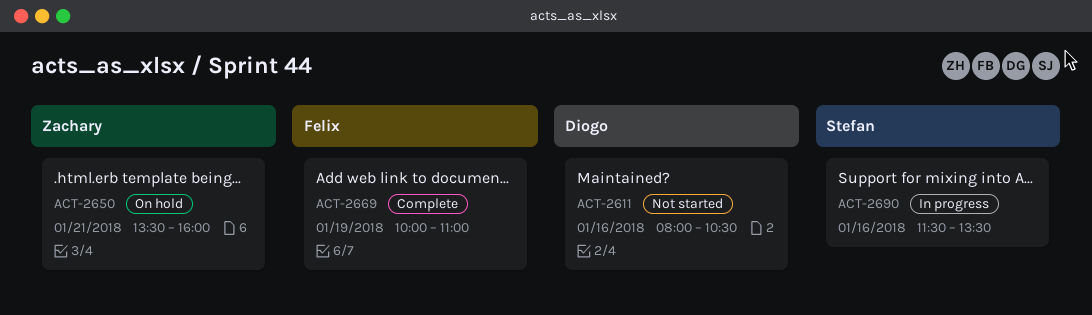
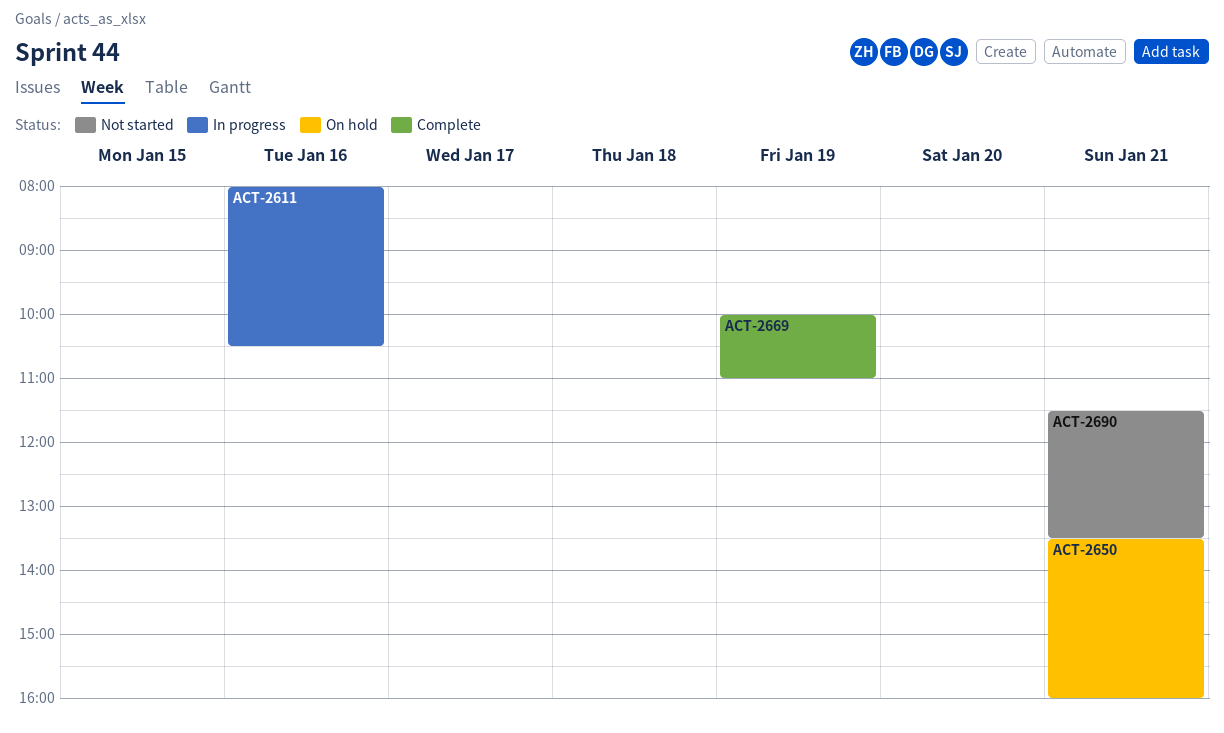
ACT-2611, status: Not started -> In progress
ACT-2690, status: In progress -> Not started
ACT-2690, day: Jan 16 -> Jan 21

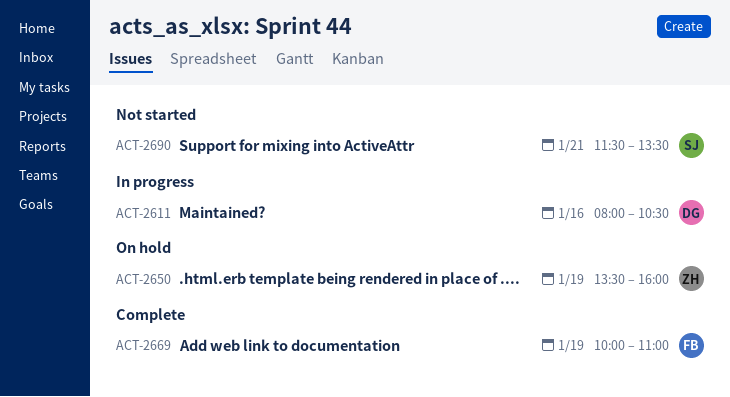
ACT-2650, day: Jan 21 -> Jan 19

